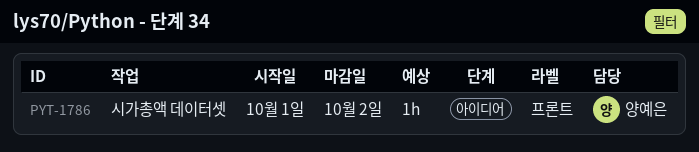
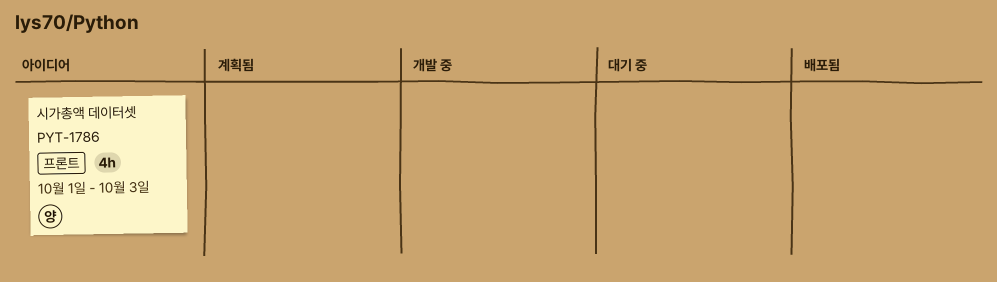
PYT-1786, estimate: 1h -> 4h
PYT-1786, due: Oct 2 -> Oct 3

